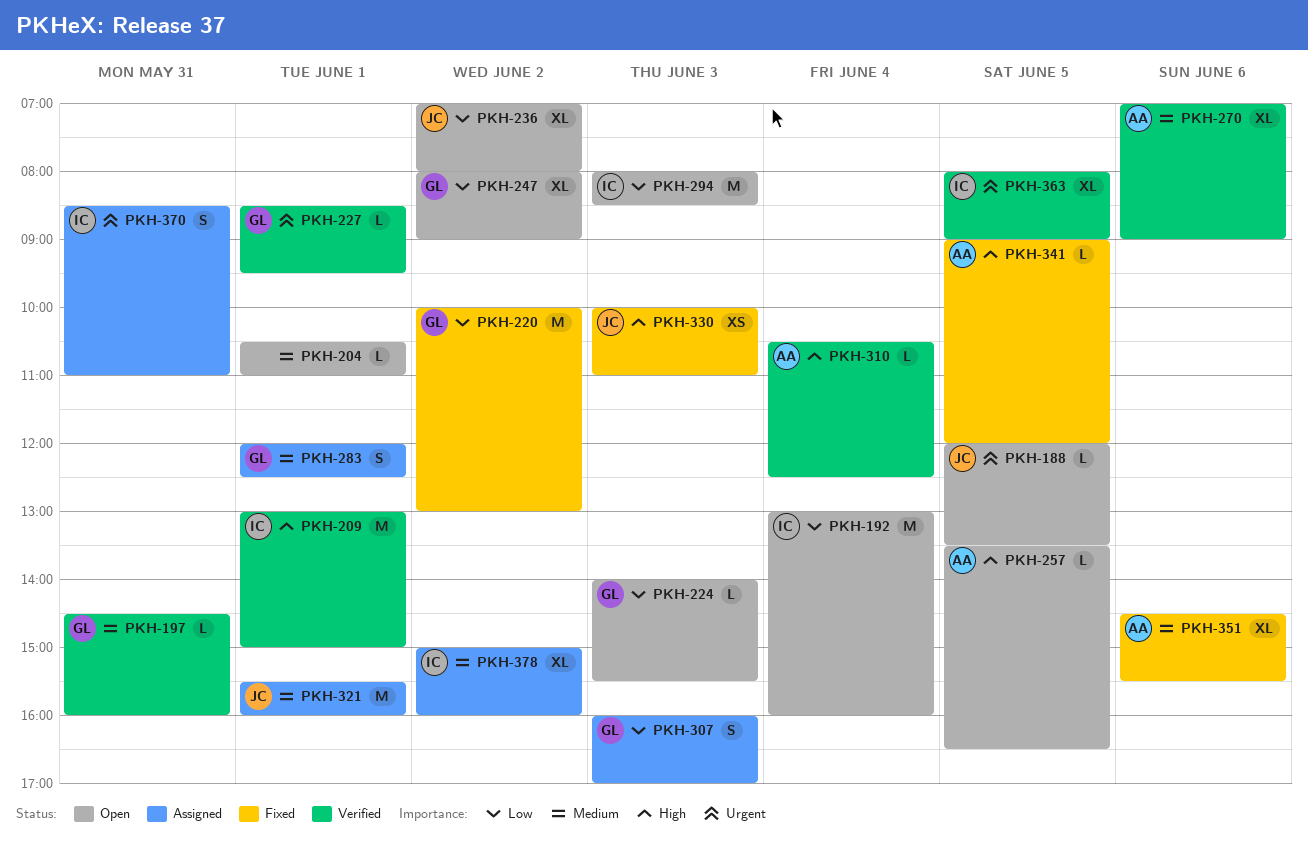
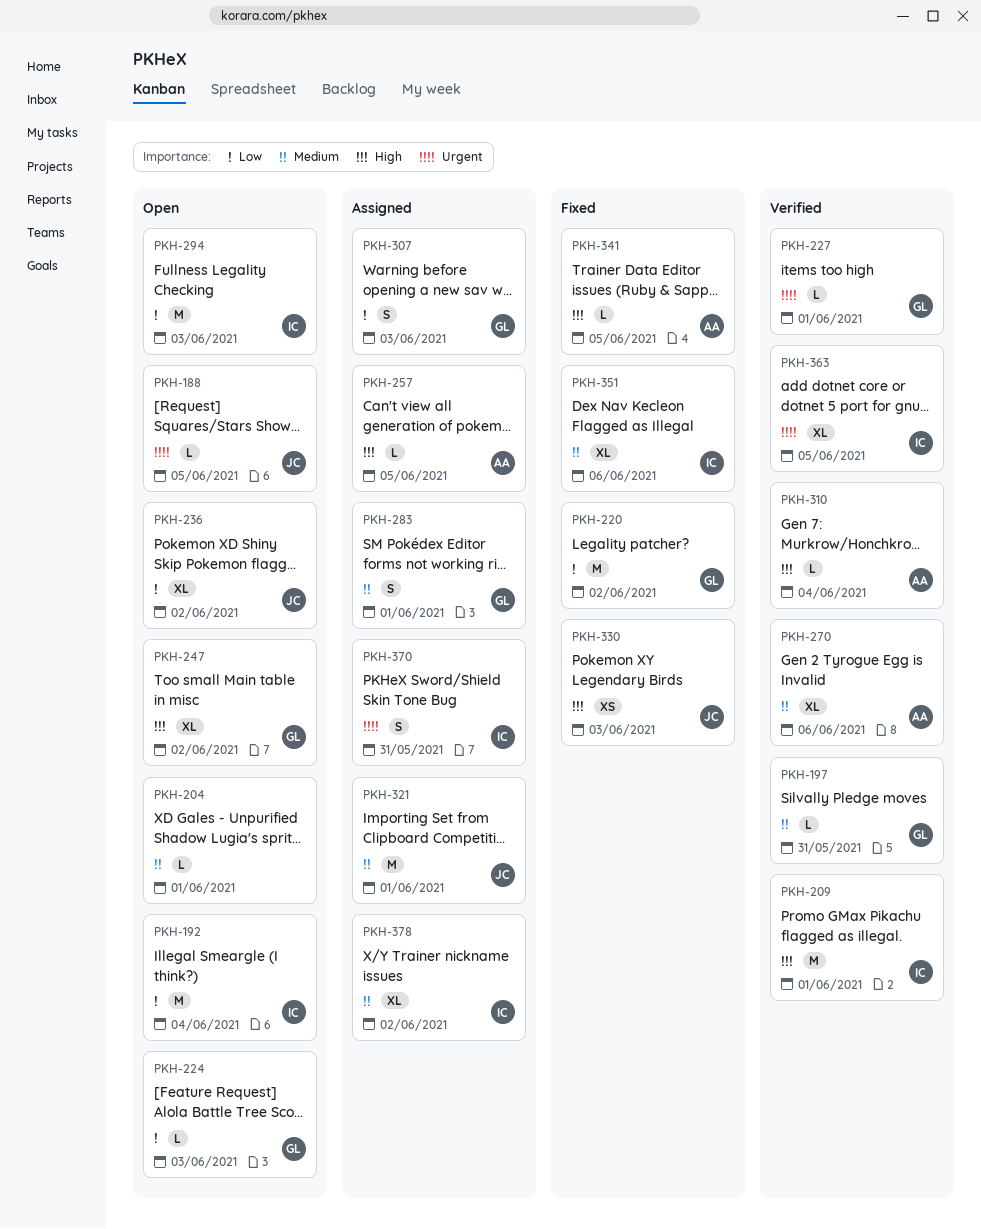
PKH-247, priority: Low -> High
PKH-257, status: Open -> Assigned
PKH-351, owner: AA -> IC

